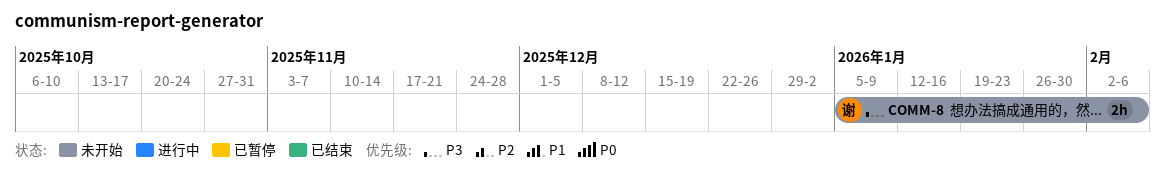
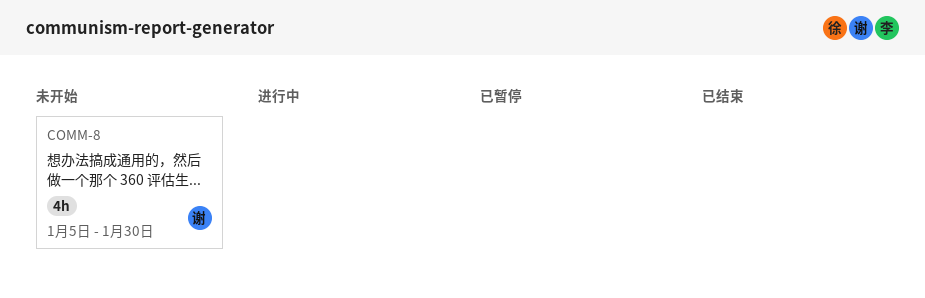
COMM-8, estimate: 2h -> 4h
COMM-8, due: Feb 6 -> Jan 30

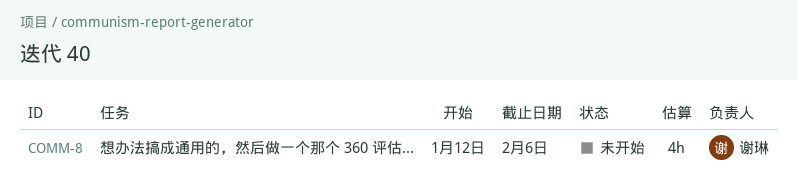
COMM-8, start: Jan 5 -> Jan 12
COMM-8, due: Jan 30 -> Feb 6

